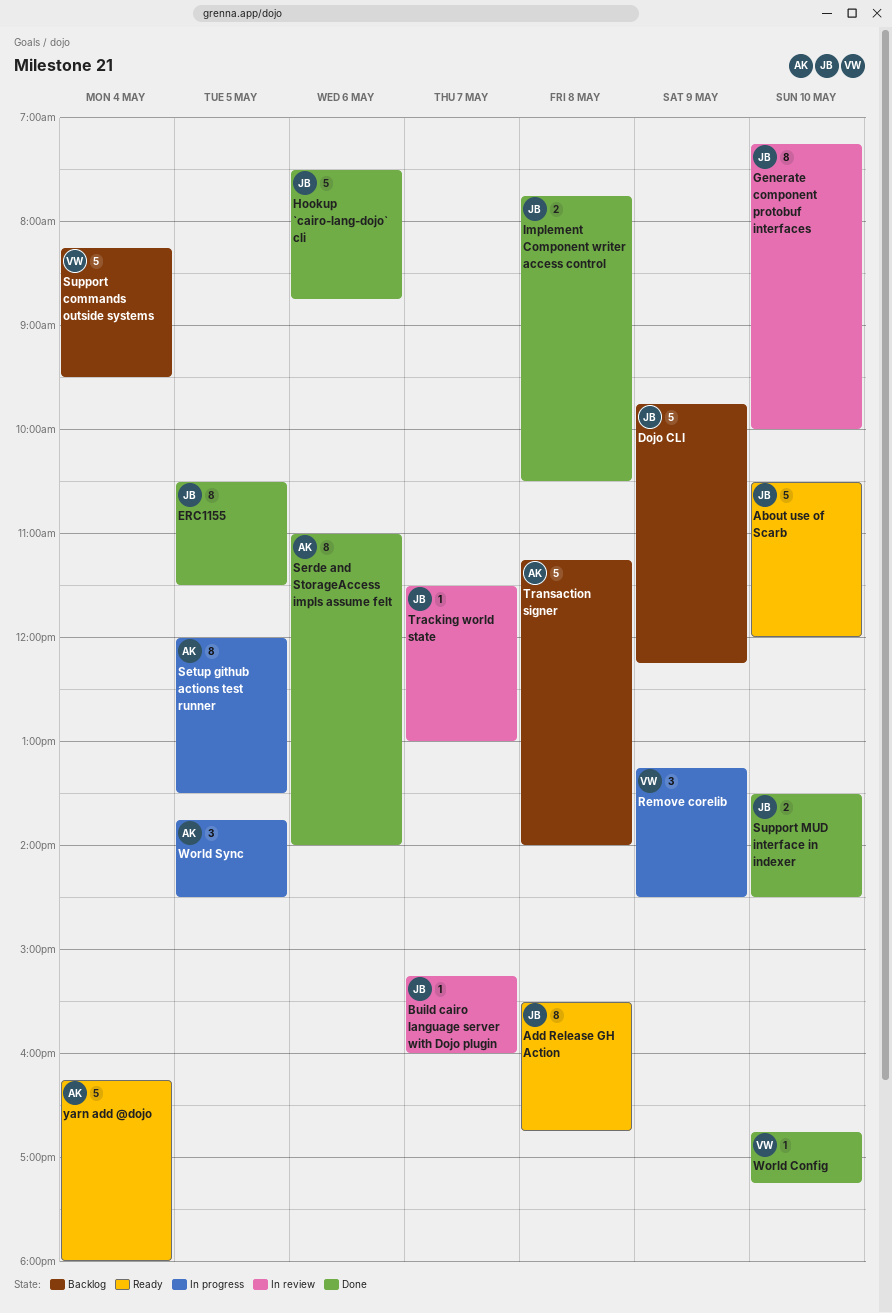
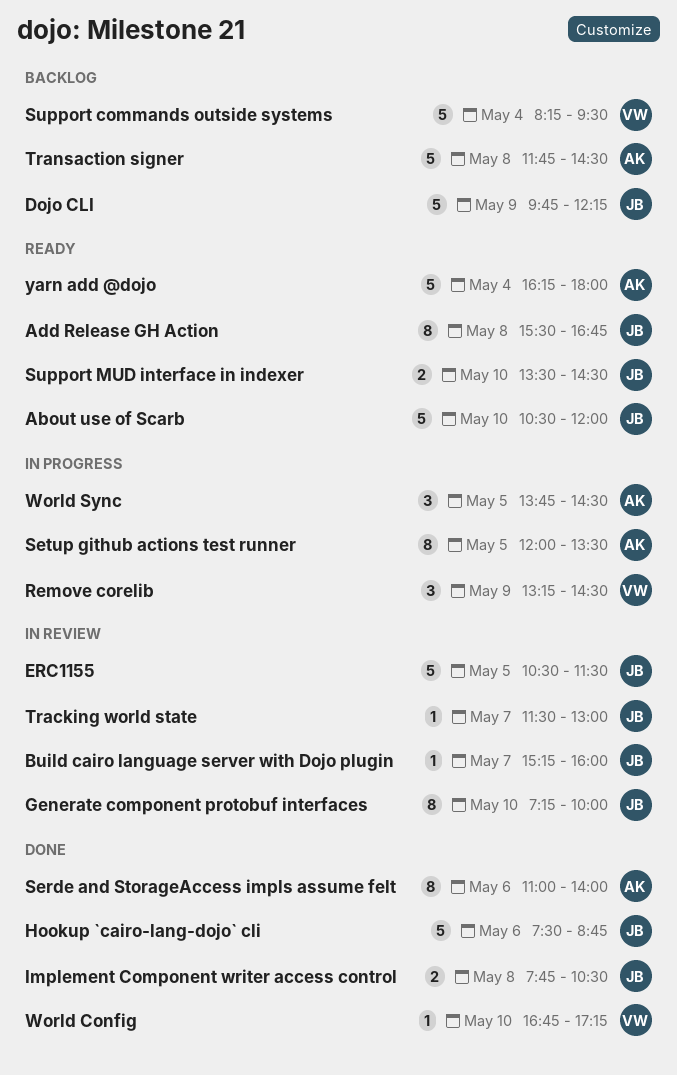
ERC1155, status: Done -> In review
ERC1155, estimate: 8 -> 5
Support MUD interface in indexer, status: Done -> Ready
Transaction signer, begins: 11:15 -> 11:45
Transaction signer, ends: 14:00 -> 14:30

